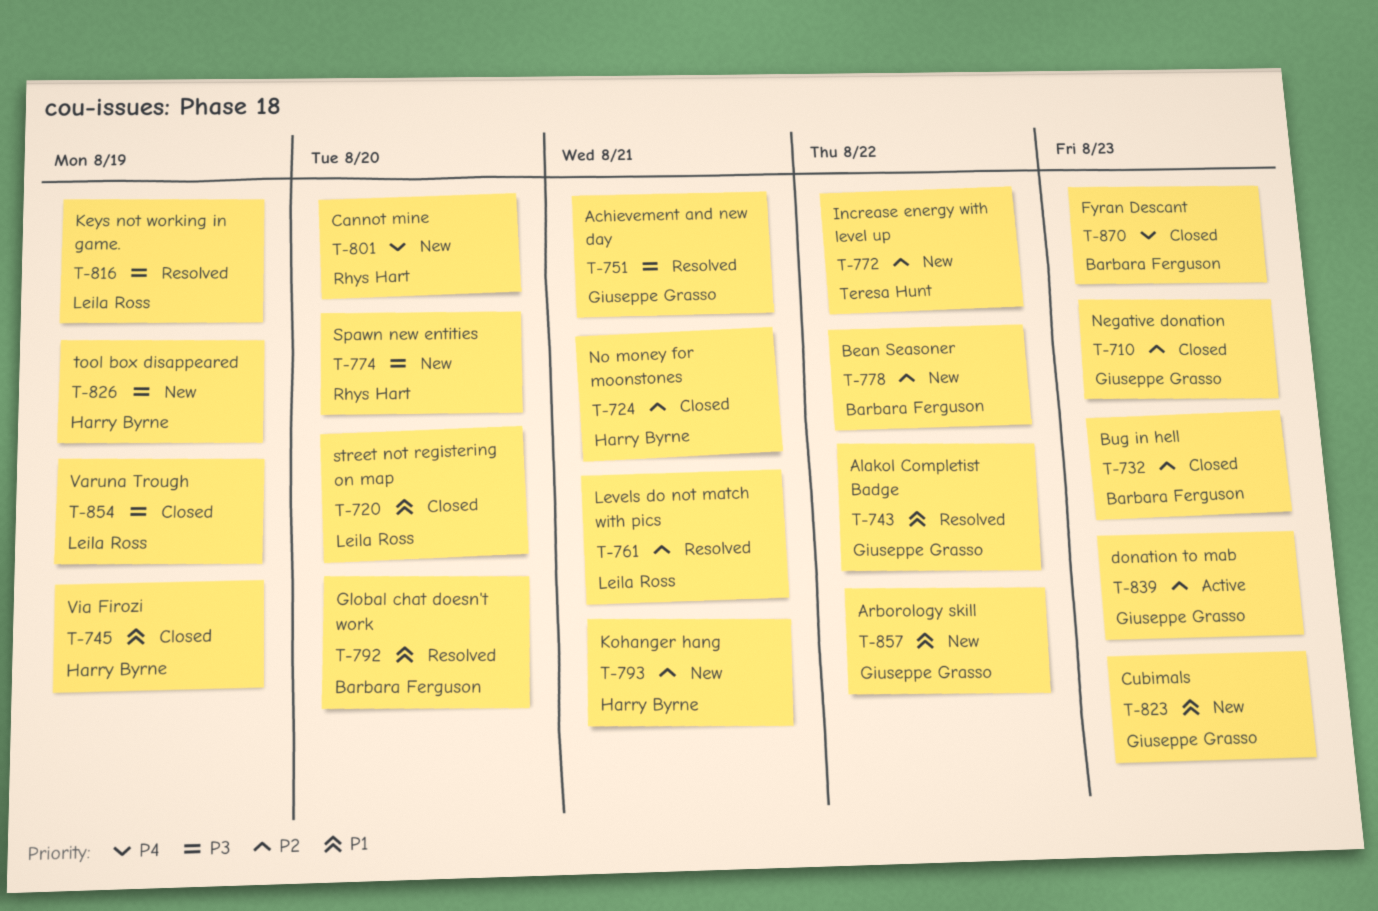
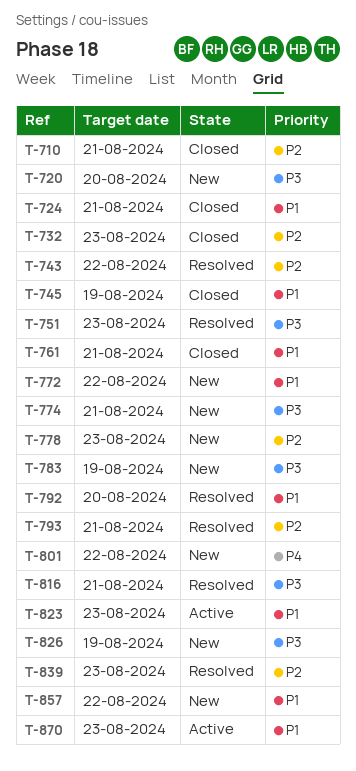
T-710, due: Aug 23 -> Aug 21
T-720, status: Closed -> New
T-720, priority: P1 -> P3
T-724, priority: P2 -> P1
T-743, priority: P1 -> P2
T-751, due: Aug 21 -> Aug 23
T-761, status: Resolved -> Closed
T-761, priority: P2 -> P1
T-772, priority: P2 -> P1
T-774, due: Aug 20 -> Aug 21
T-778, due: Aug 22 -> Aug 23
T-783: none -> present
T-793, status: New -> Resolved
T-801, due: Aug 20 -> Aug 22
T-816, due: Aug 19 -> Aug 21
T-823, status: New -> Active
T-839, status: Active -> Resolved
T-854: present -> none
T-870, status: Closed -> Active
T-870, priority: P4 -> P1

